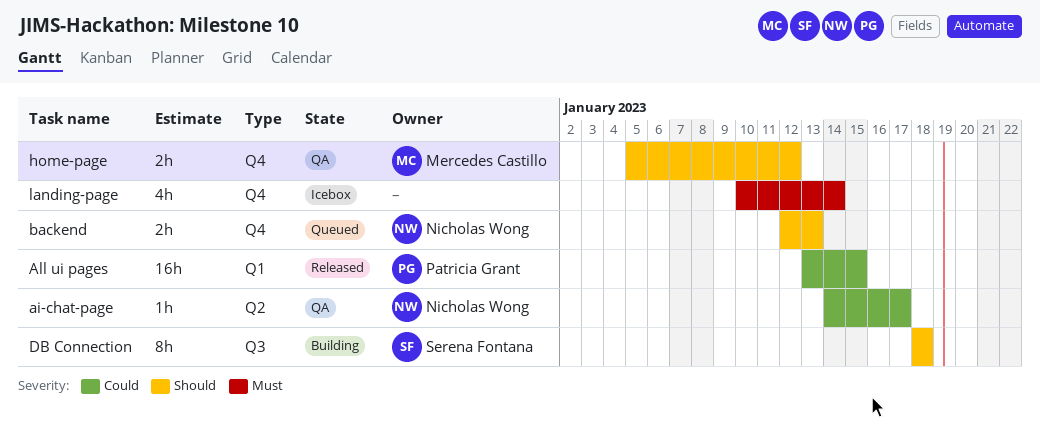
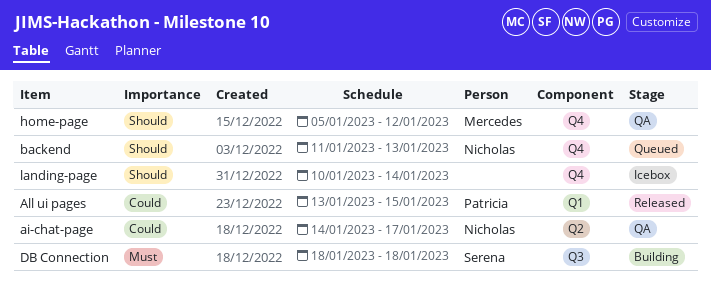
backend, start: Jan 12 -> Jan 11
DB Connection, priority: Should -> Must
landing-page, priority: Must -> Should

